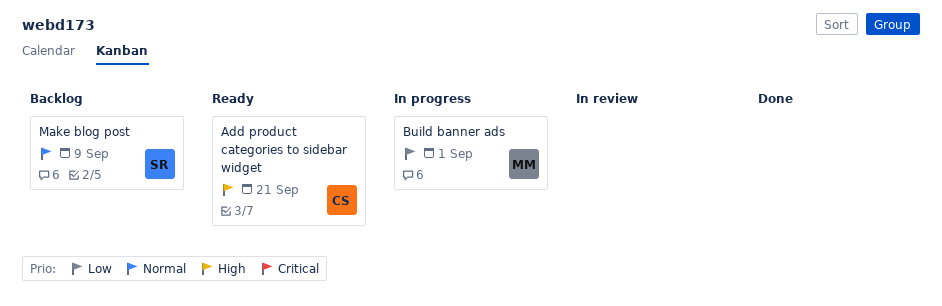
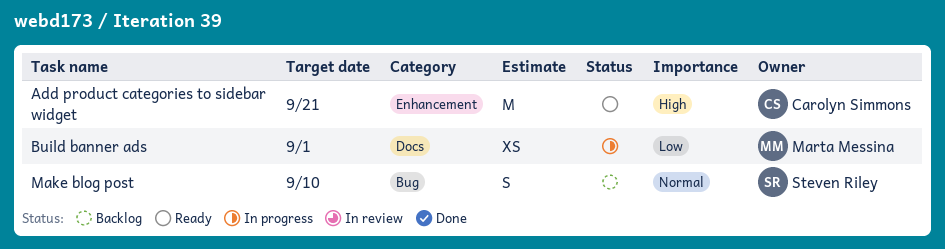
Make blog post, due: Sep 9 -> Sep 10

